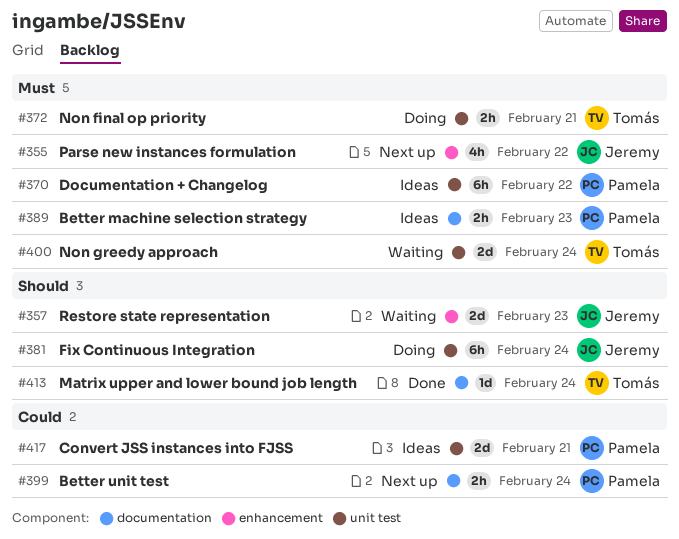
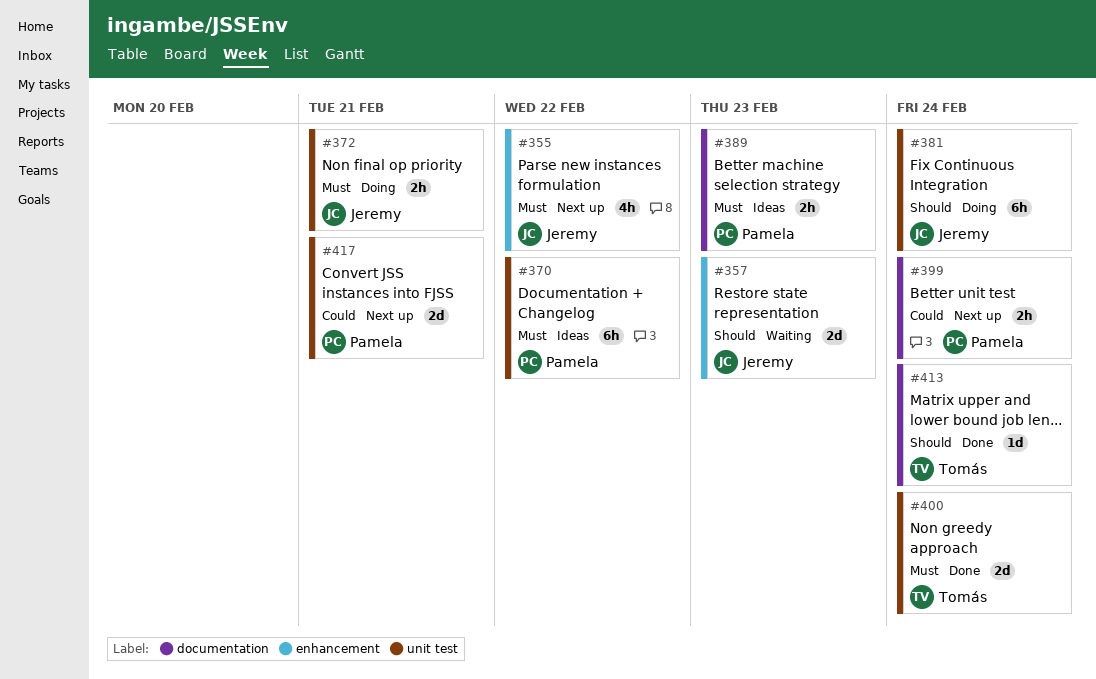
#372, owner: Tomás -> Jeremy
#400, status: Waiting -> Done
#417, status: Ideas -> Next up

